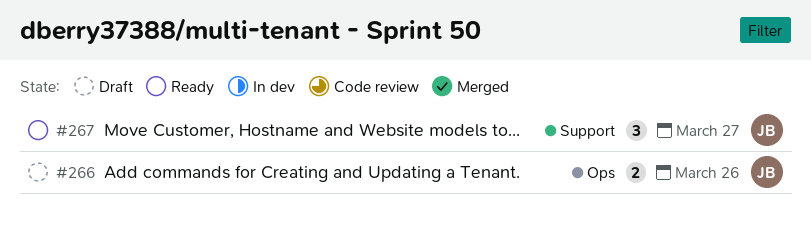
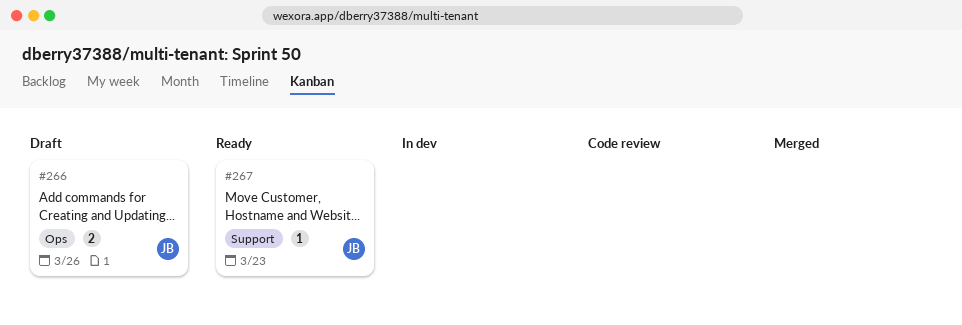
#267, estimate: 3 -> 1
#267, due: Mar 27 -> Mar 23

